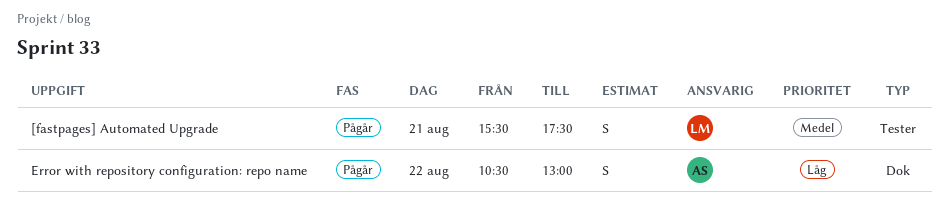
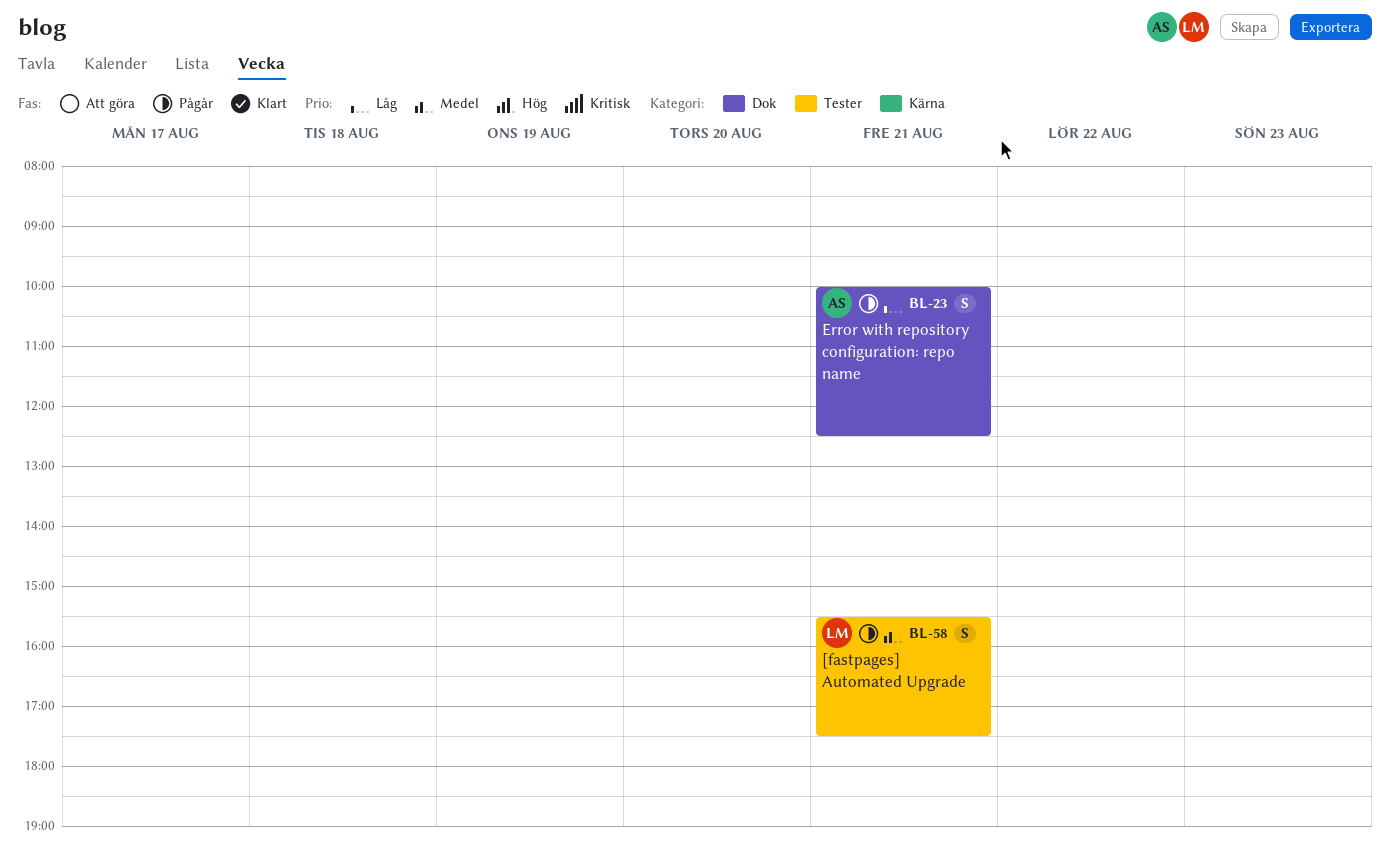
Error with repository configuration: repo name, day: Aug 22 -> Aug 21
Error with repository configuration: repo name, begins: 10:30 -> 10:00
Error with repository configuration: repo name, ends: 13:00 -> 12:30

